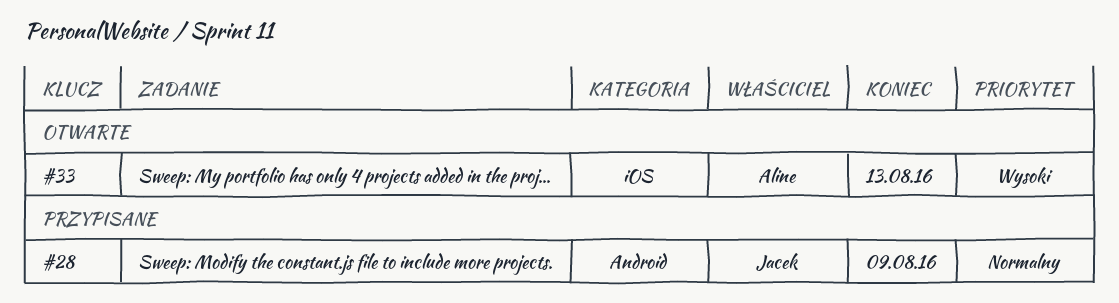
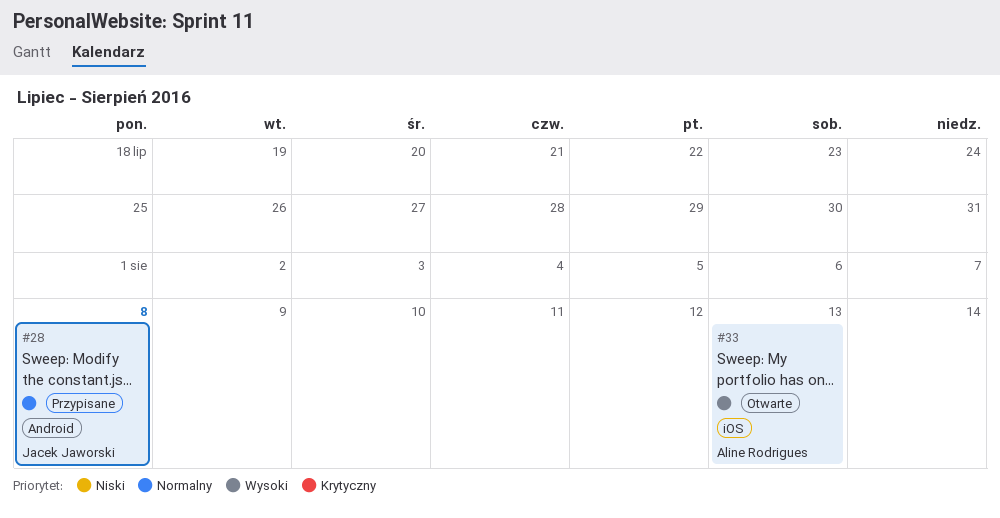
#28, due: Aug 9 -> Aug 8

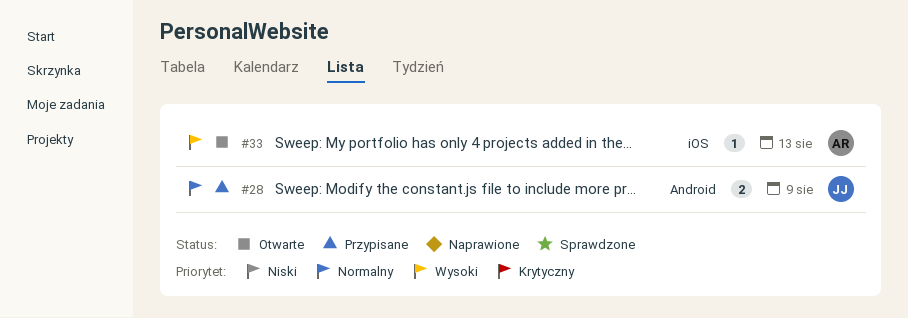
#28, due: Aug 8 -> Aug 9

